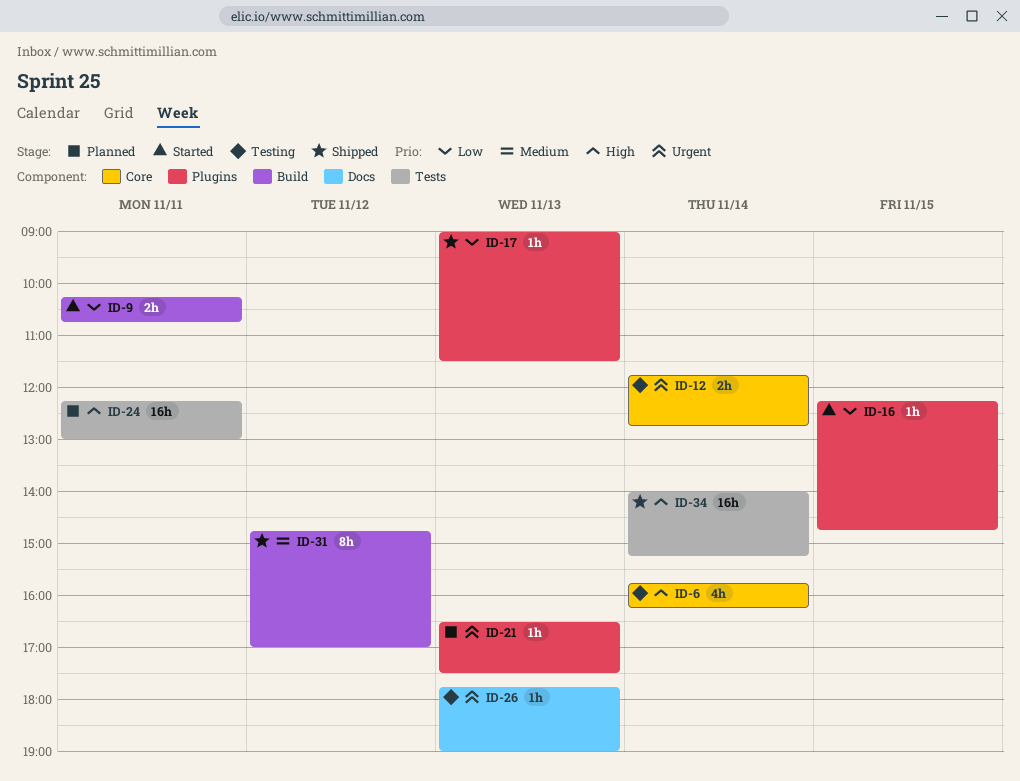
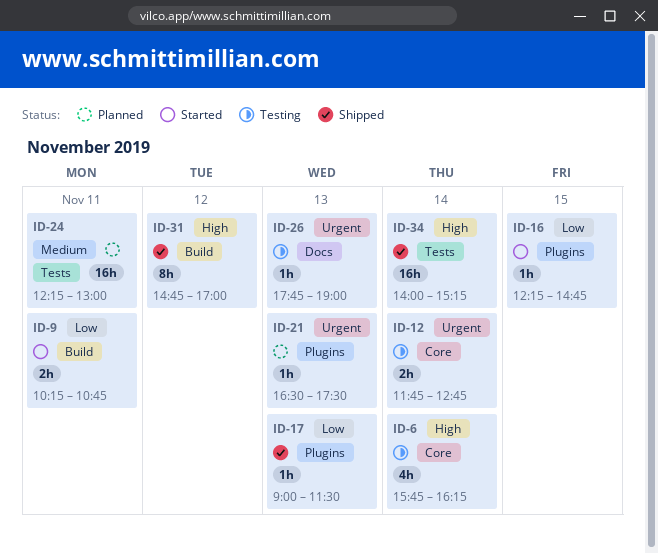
ID-24, priority: High -> Medium
ID-31, priority: Medium -> High

